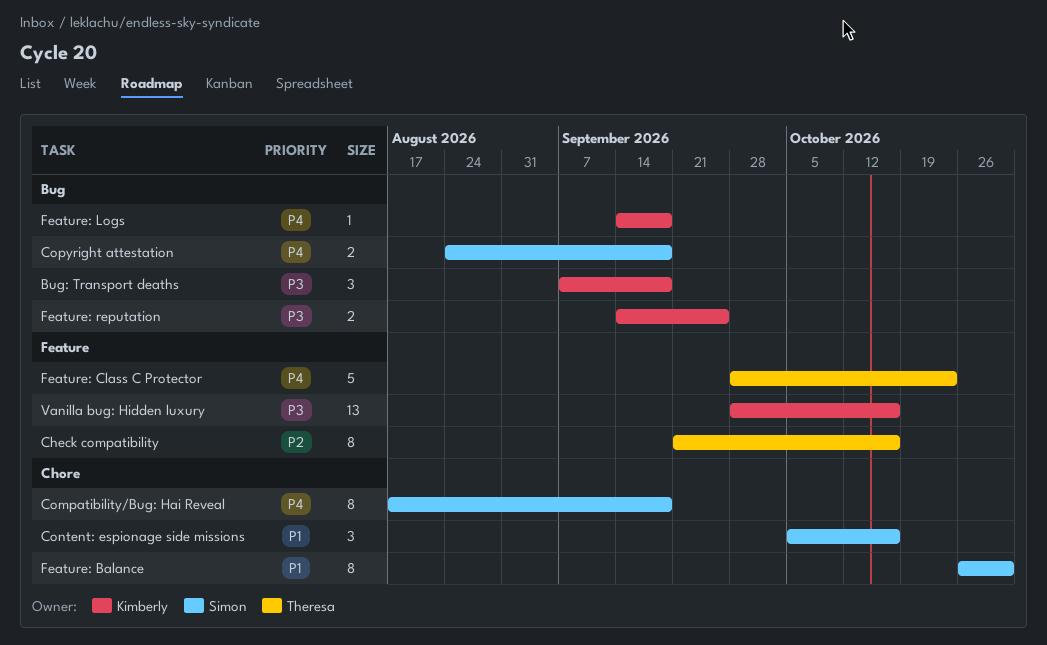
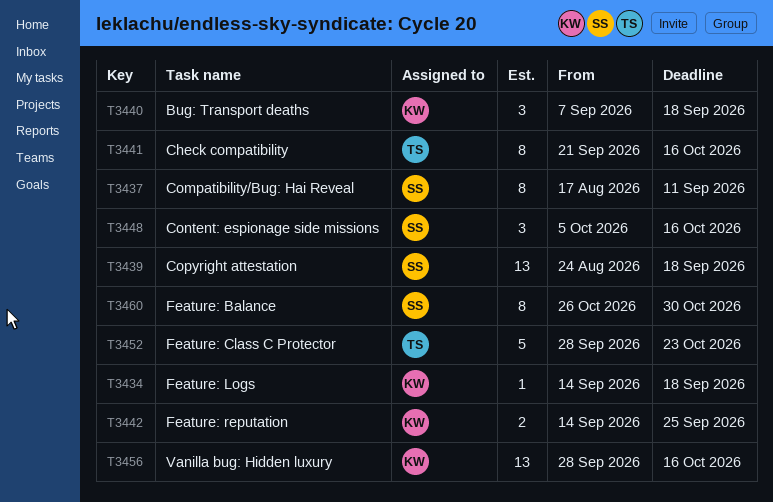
Compatibility/Bug: Hai Reveal, due: Sep 18 -> Sep 11
Copyright attestation, estimate: 2 -> 13

